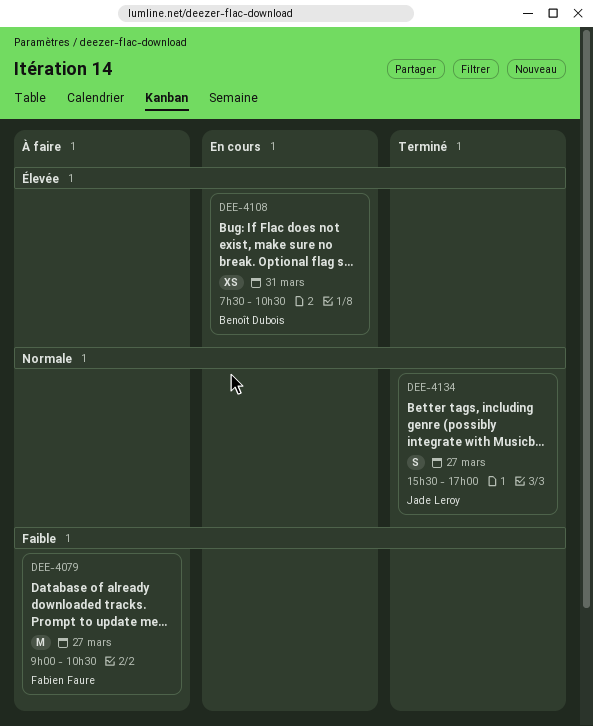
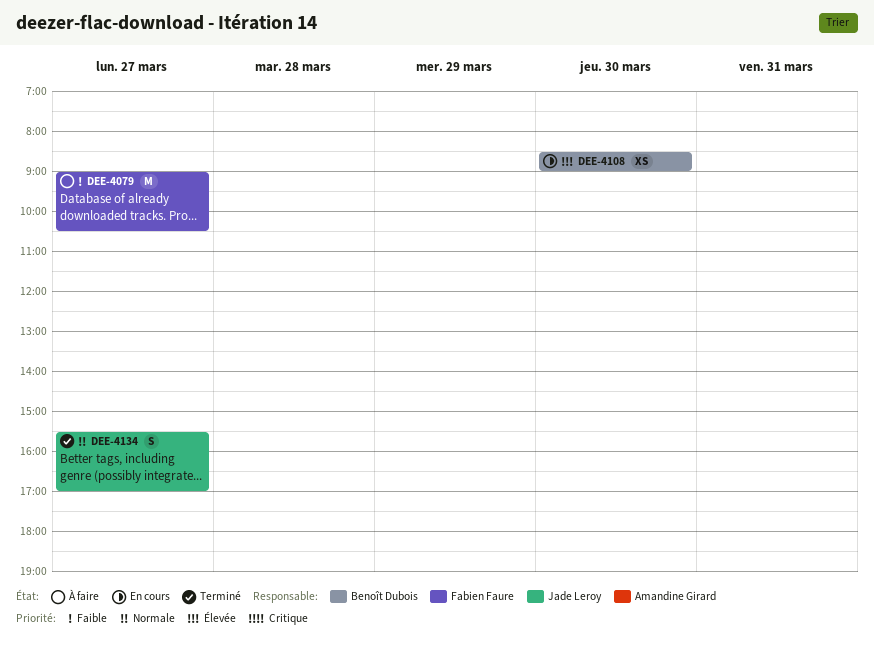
DEE-4108, day: Mar 31 -> Mar 30
DEE-4108, begins: 07:30 -> 08:30
DEE-4108, ends: 10:30 -> 09:00

